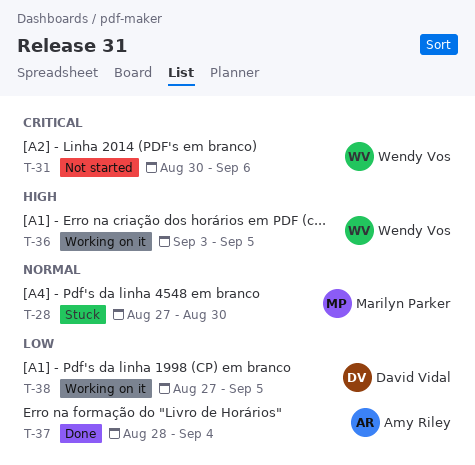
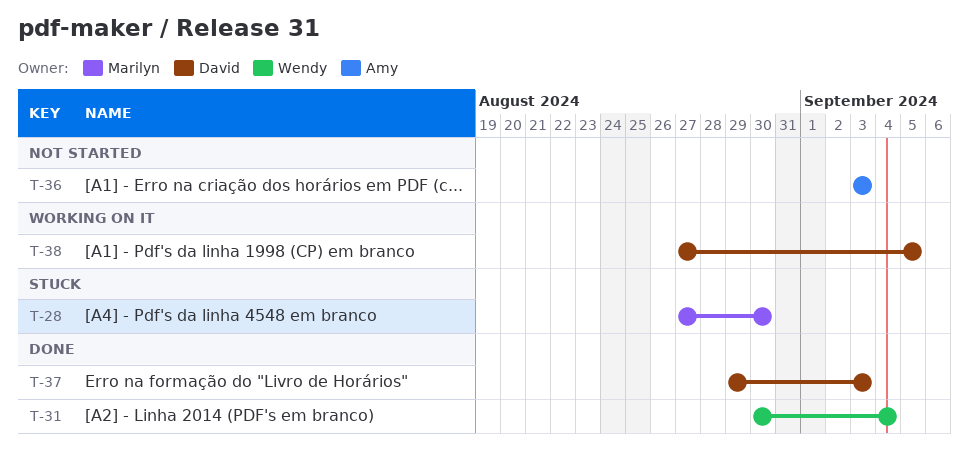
T-31, status: Not started -> Done
T-31, due: Sep 6 -> Sep 4
T-36, status: Working on it -> Not started
T-36, owner: Wendy Vos -> Amy Riley
T-36, due: Sep 5 -> Sep 3
T-37, owner: Amy Riley -> David Vidal
T-37, start: Aug 28 -> Aug 29
T-37, due: Sep 4 -> Sep 3

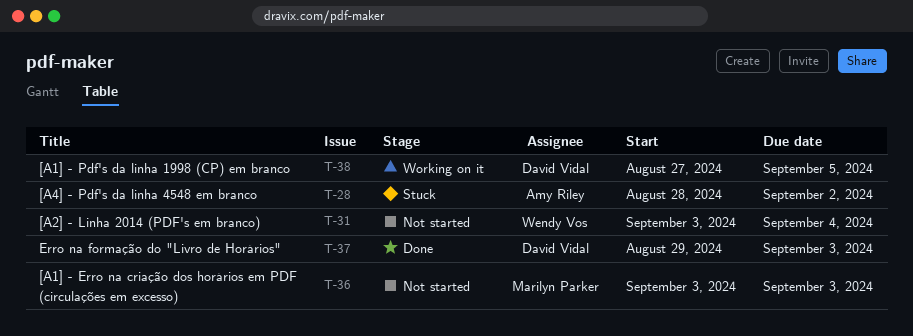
T-28, owner: Marilyn Parker -> Amy Riley
T-28, start: Aug 27 -> Aug 28
T-28, due: Aug 30 -> Sep 2
T-31, status: Done -> Not started
T-31, start: Aug 30 -> Sep 3
T-36, owner: Amy Riley -> Marilyn Parker

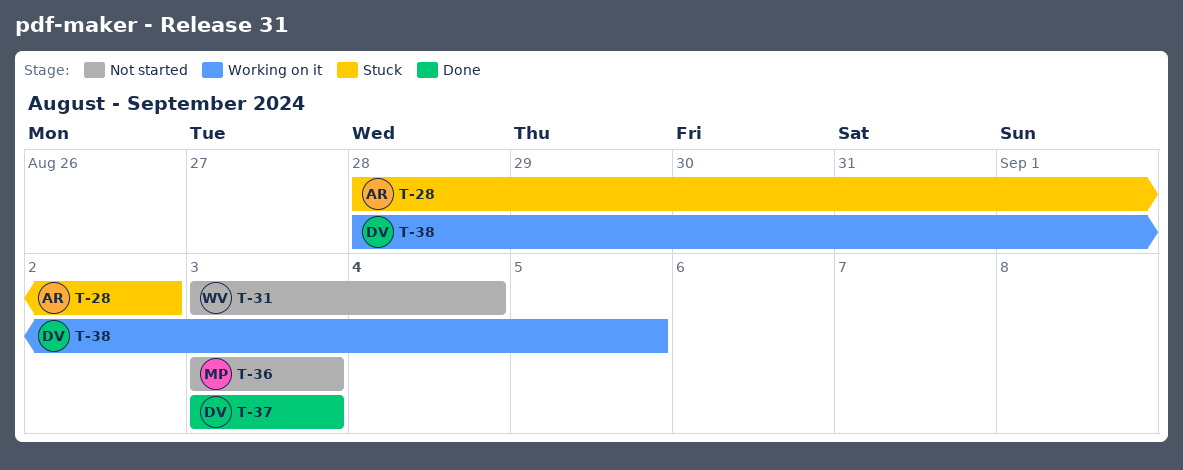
T-37, start: Aug 29 -> Sep 3
T-38, start: Aug 27 -> Aug 28

